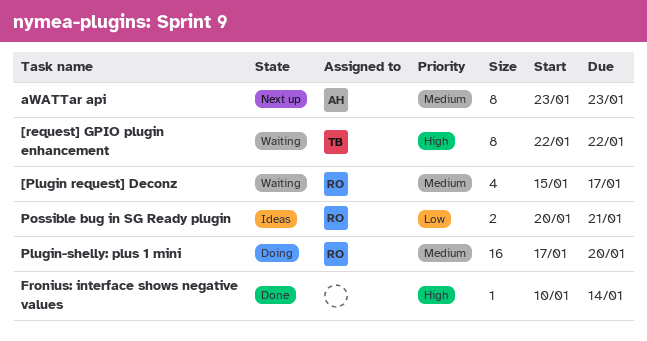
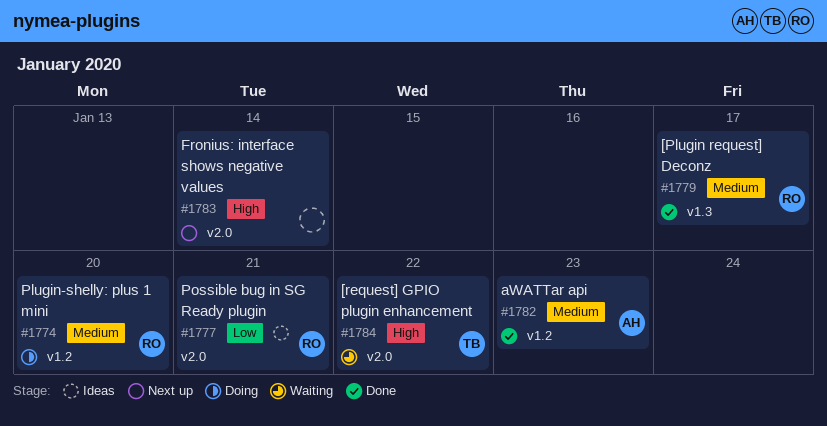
[Plugin request] Deconz, status: Waiting -> Done
aWATTar api, status: Next up -> Done
Fronius: interface shows negative values, status: Done -> Next up

